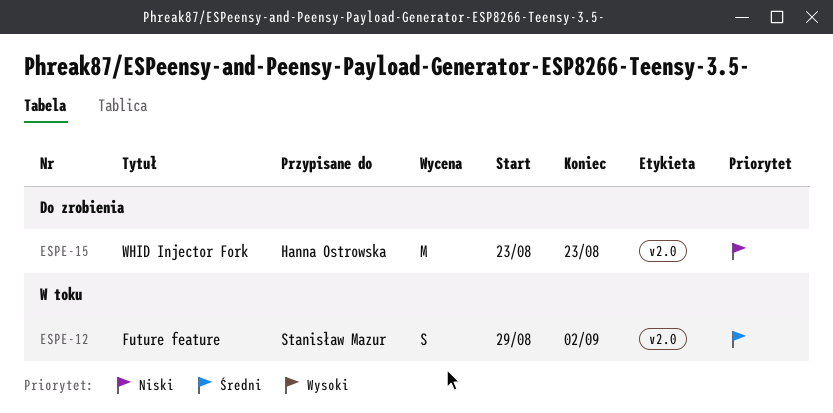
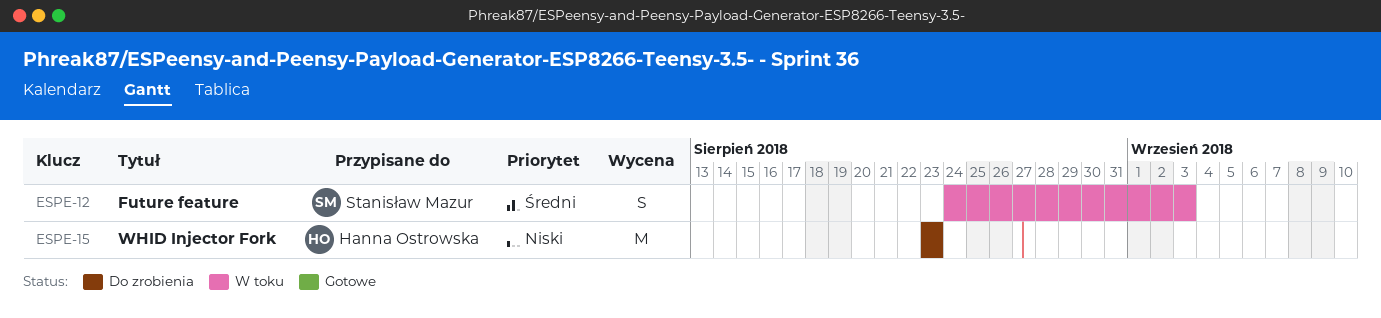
ESPE-12, start: Aug 29 -> Aug 24
ESPE-12, due: Sep 2 -> Sep 3

